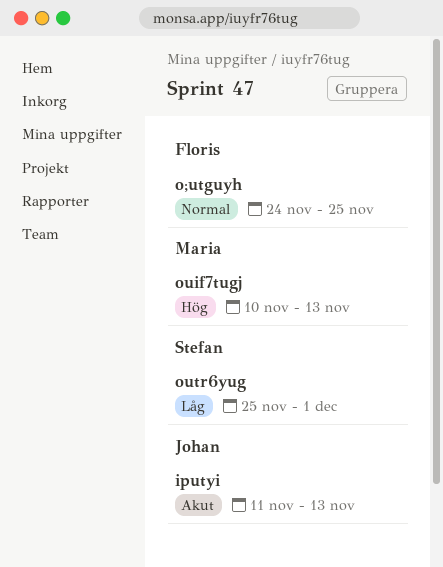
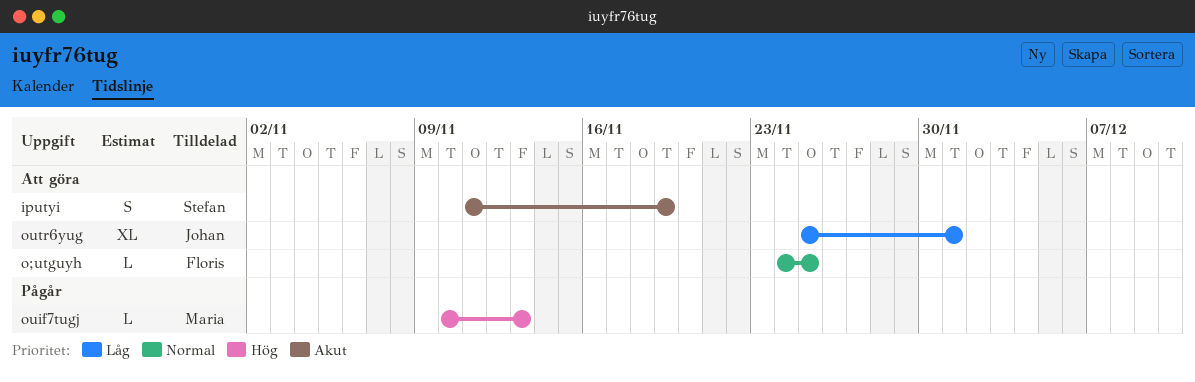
iputyi, owner: Johan -> Stefan
iputyi, due: Nov 13 -> Nov 19
outr6yug, owner: Stefan -> Johan

